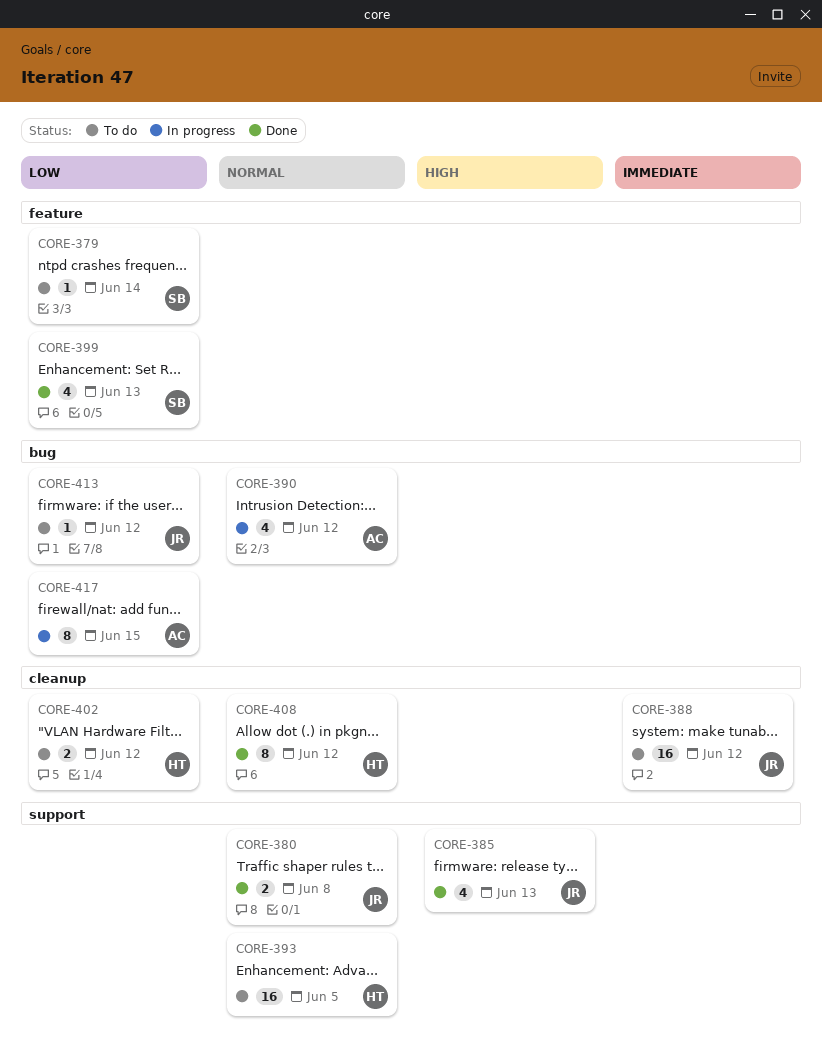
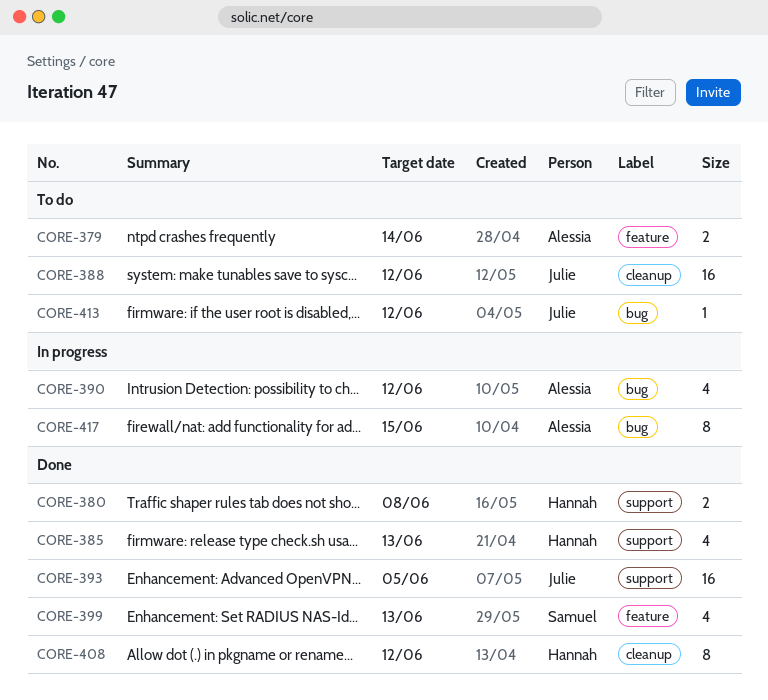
CORE-379, owner: Samuel -> Alessia
CORE-379, estimate: 1 -> 2
CORE-380, owner: Julie -> Hannah
CORE-385, owner: Julie -> Hannah
CORE-393, status: To do -> Done
CORE-393, owner: Hannah -> Julie
CORE-402: present -> none

